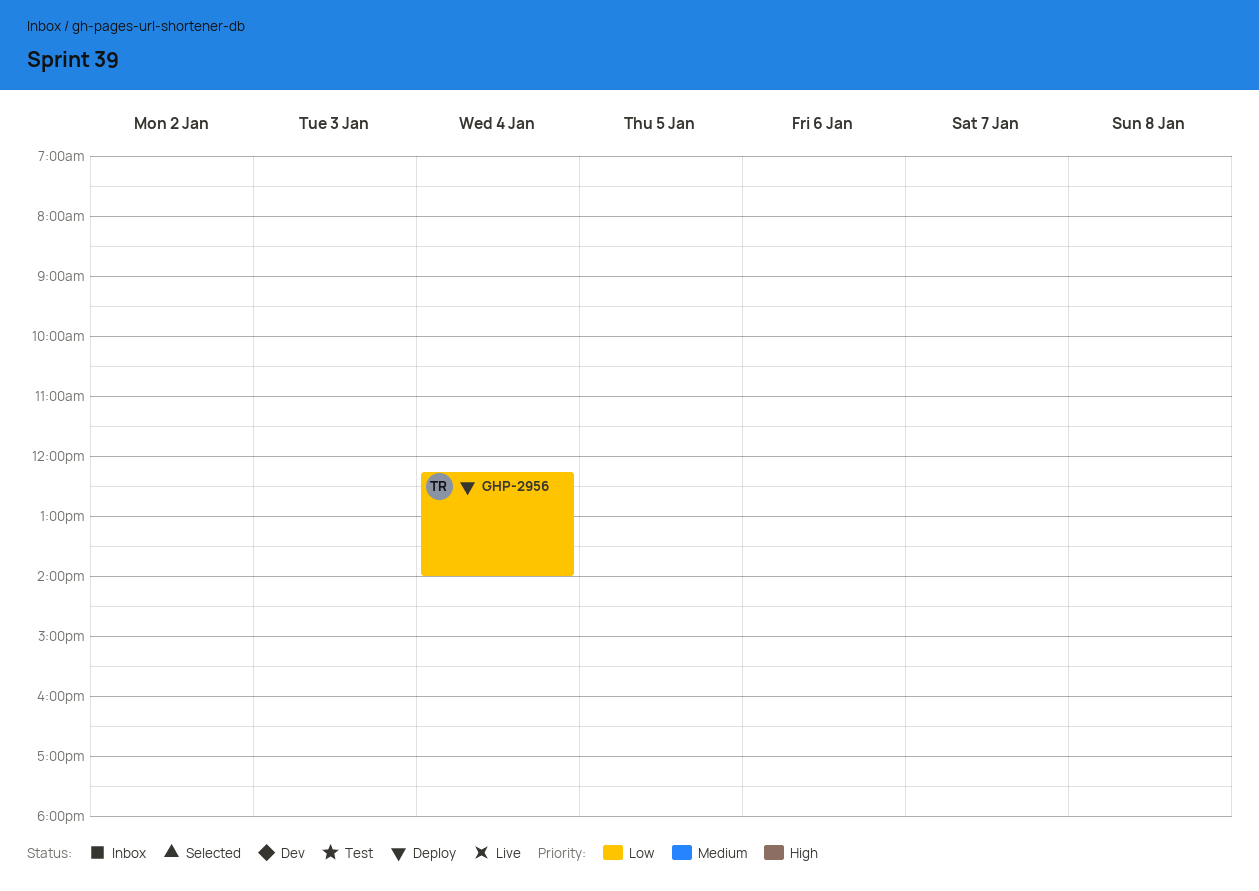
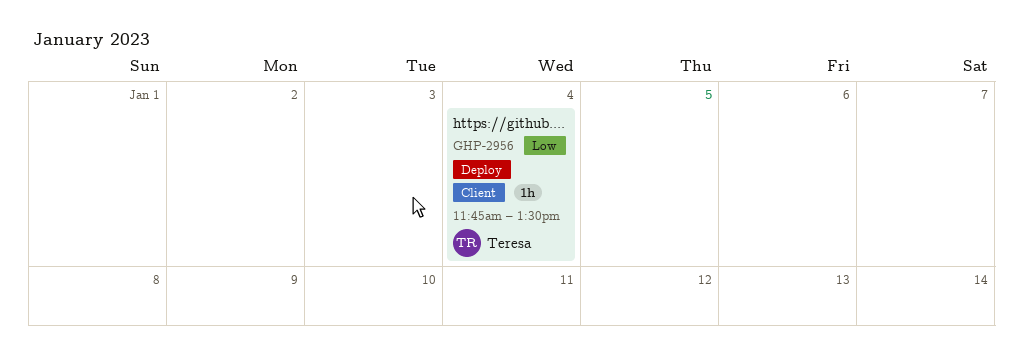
GHP-2956, begins: 12:15 -> 11:45
GHP-2956, ends: 14:00 -> 13:30

